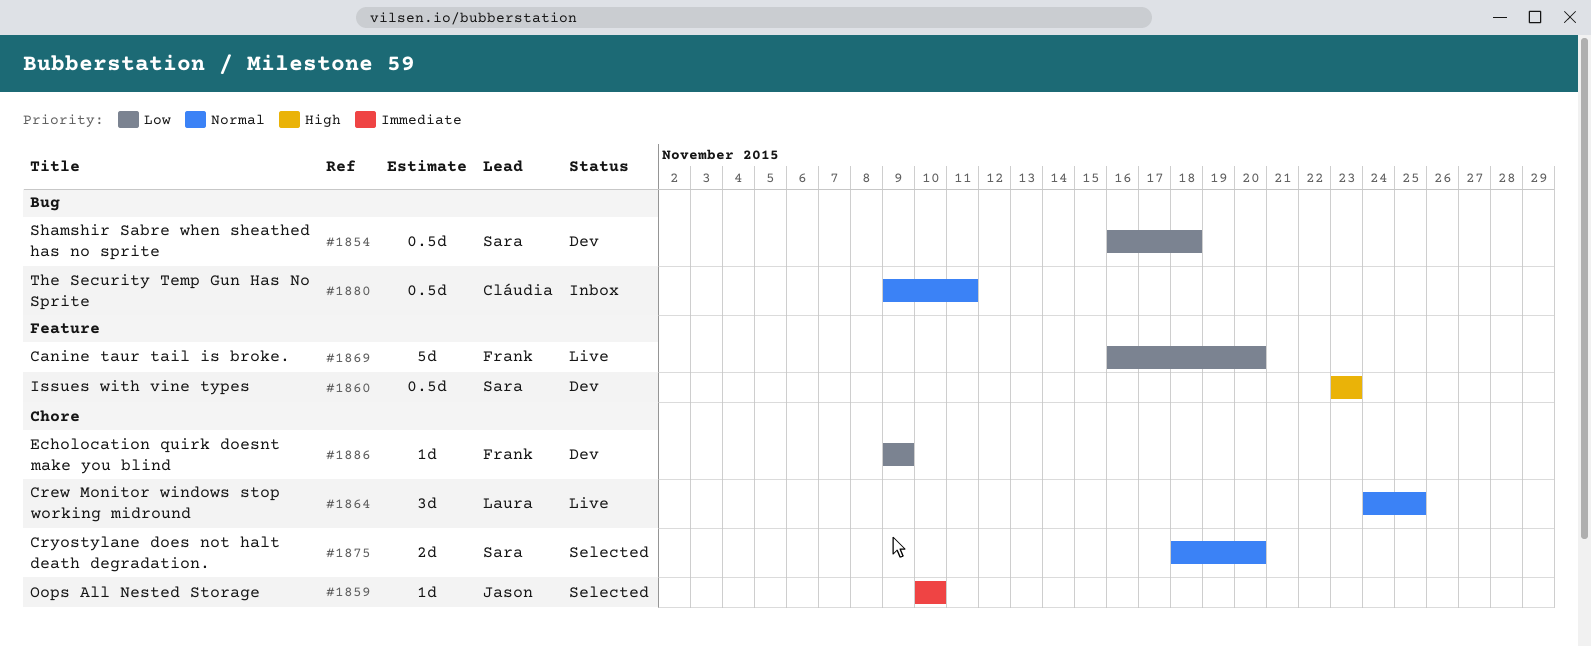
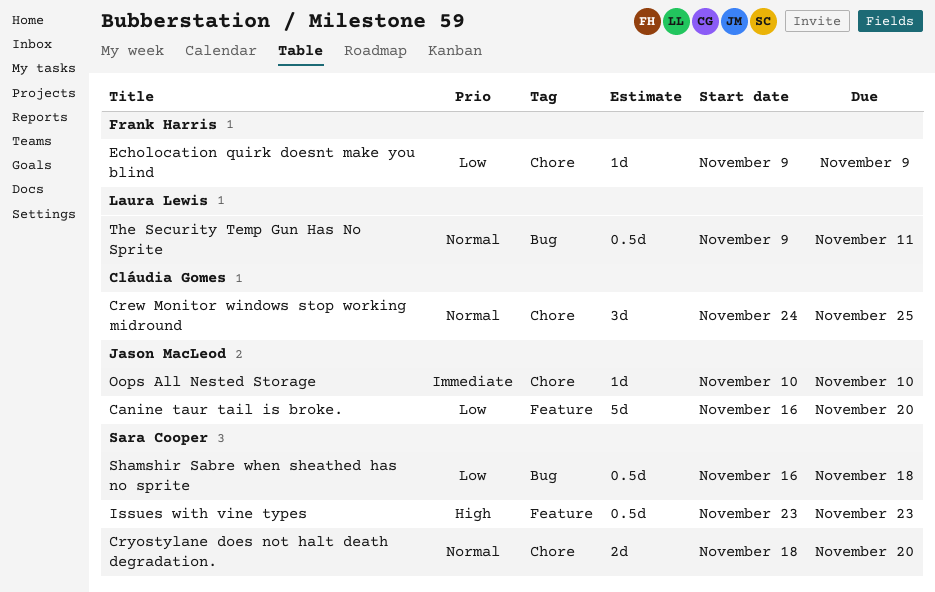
Canine taur tail is broke., owner: Frank Harris -> Jason MacLeod
Crew Monitor windows stop working midround, owner: Laura Lewis -> Cláudia Gomes
The Security Temp Gun Has No Sprite, owner: Cláudia Gomes -> Laura Lewis

